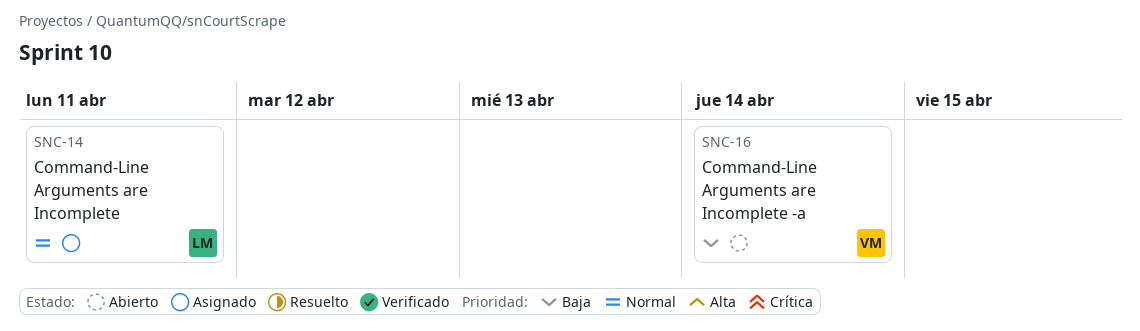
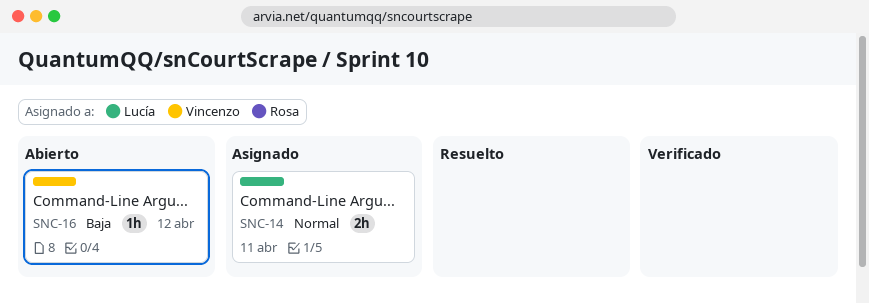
SNC-16, due: Apr 14 -> Apr 12

